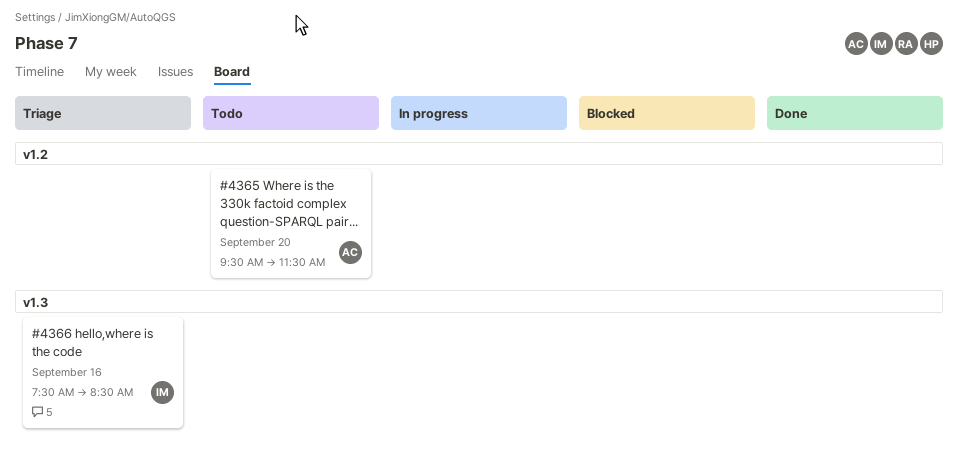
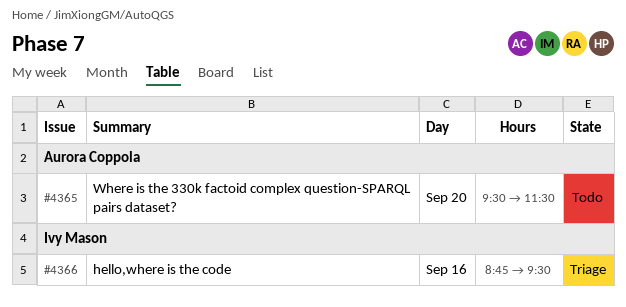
#4366, begins: 07:30 -> 08:45
#4366, ends: 08:30 -> 09:30

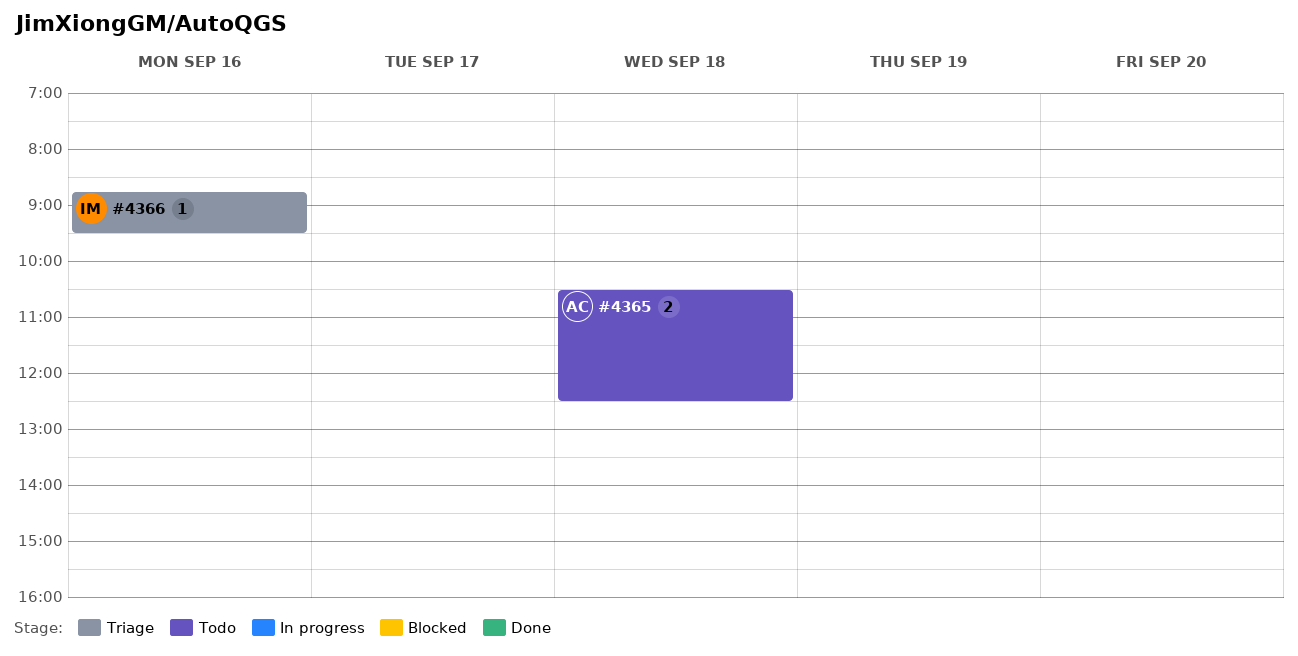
#4365, day: Sep 20 -> Sep 18
#4365, begins: 09:30 -> 10:30
#4365, ends: 11:30 -> 12:30

